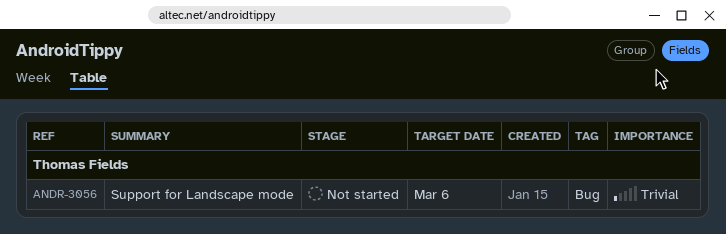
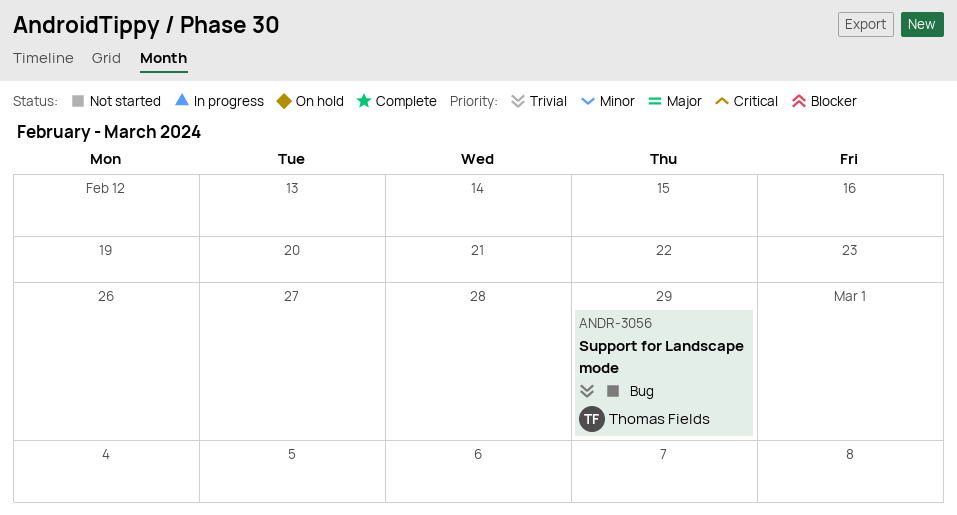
ANDR-3056, due: Mar 6 -> Feb 29

